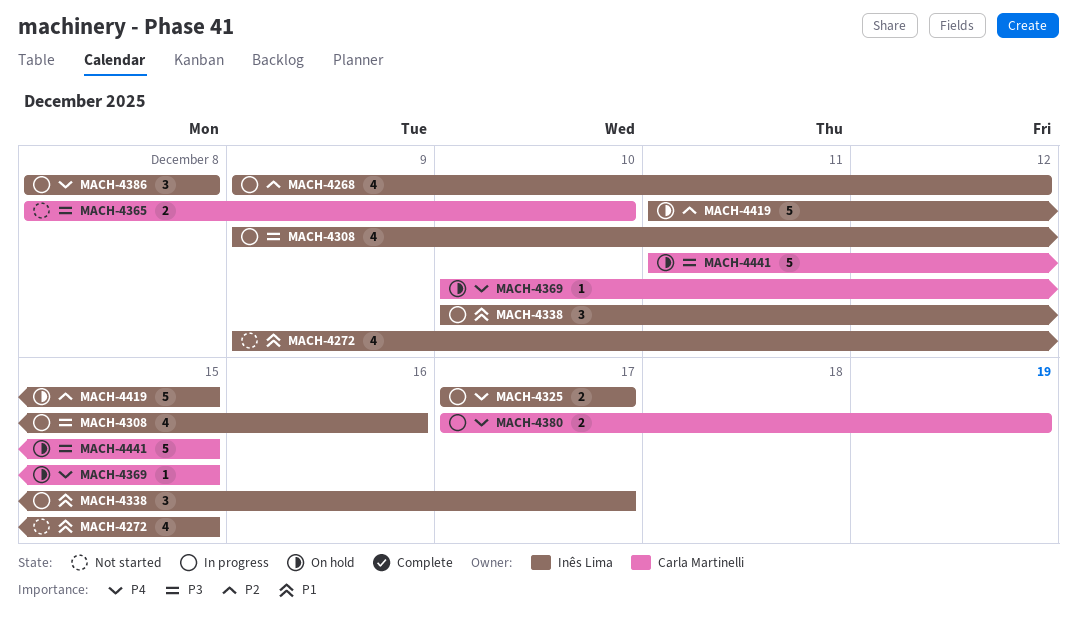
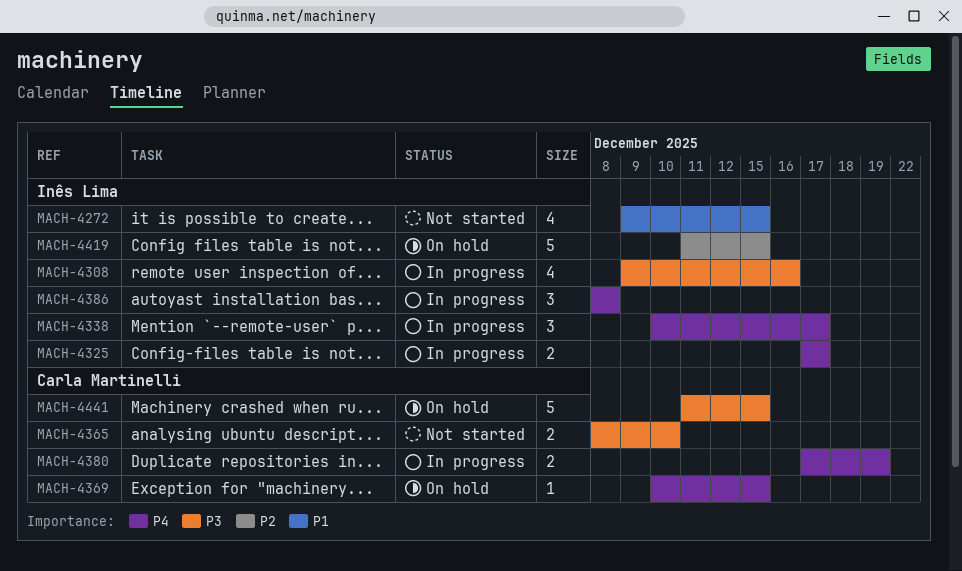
MACH-4268: present -> none
MACH-4338, priority: P1 -> P4

